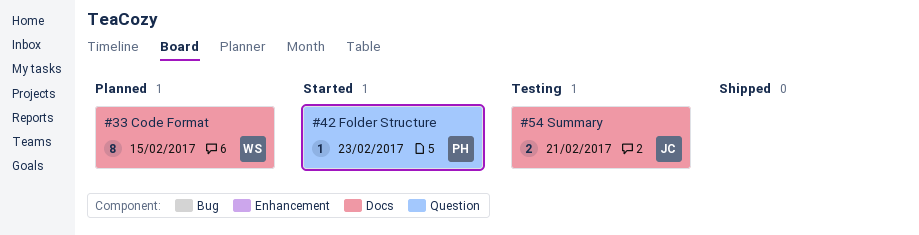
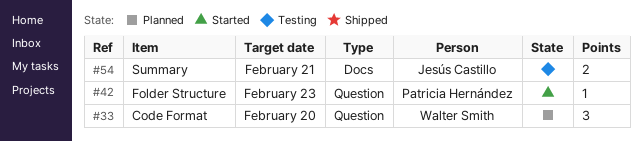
#33, label: Docs -> Question
#33, estimate: 8 -> 3
#33, due: Feb 15 -> Feb 20

